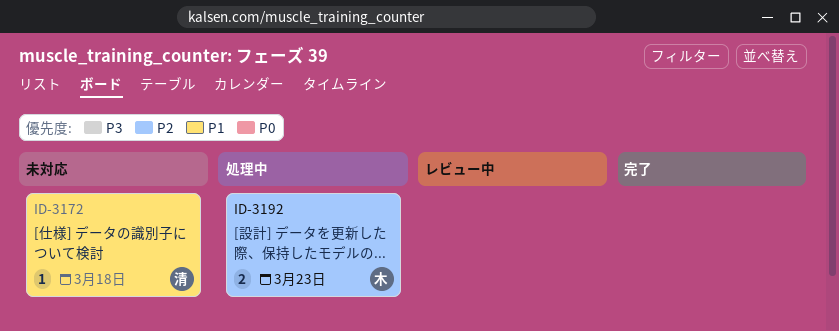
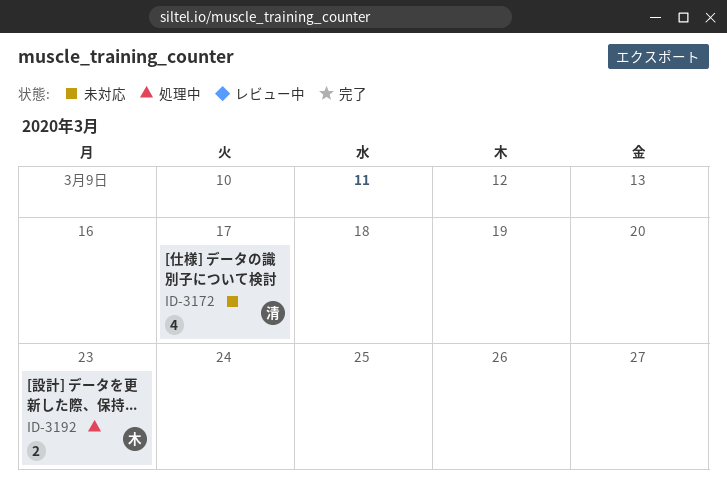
ID-3172, estimate: 1 -> 4
ID-3172, due: Mar 18 -> Mar 17

